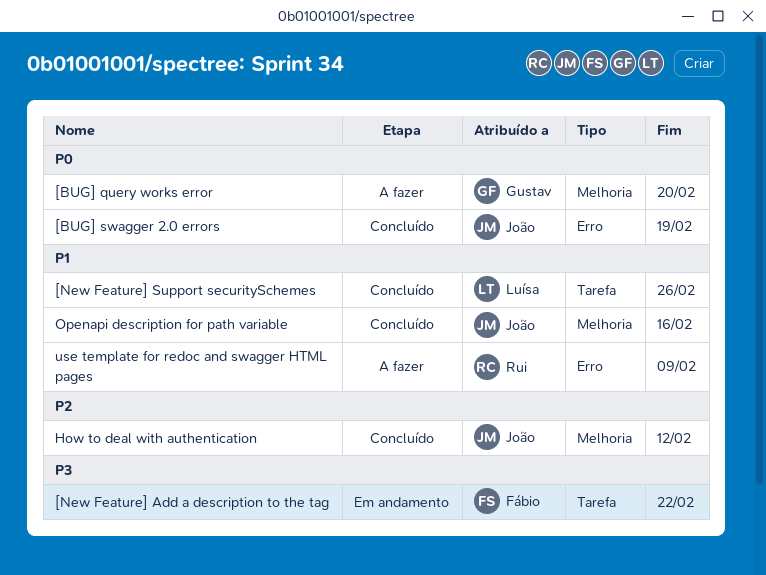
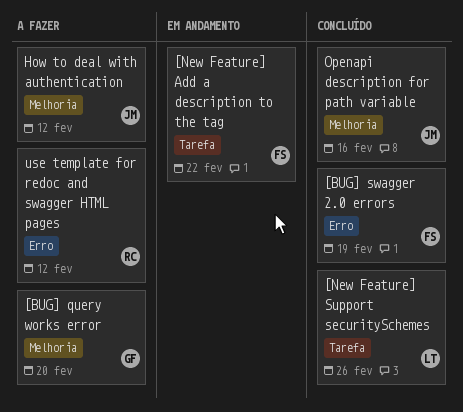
[BUG] swagger 2.0 errors, owner: João -> Fábio
How to deal with authentication, status: Concluído -> A fazer
use template for redoc and swagger HTML pages, due: Feb 9 -> Feb 12

